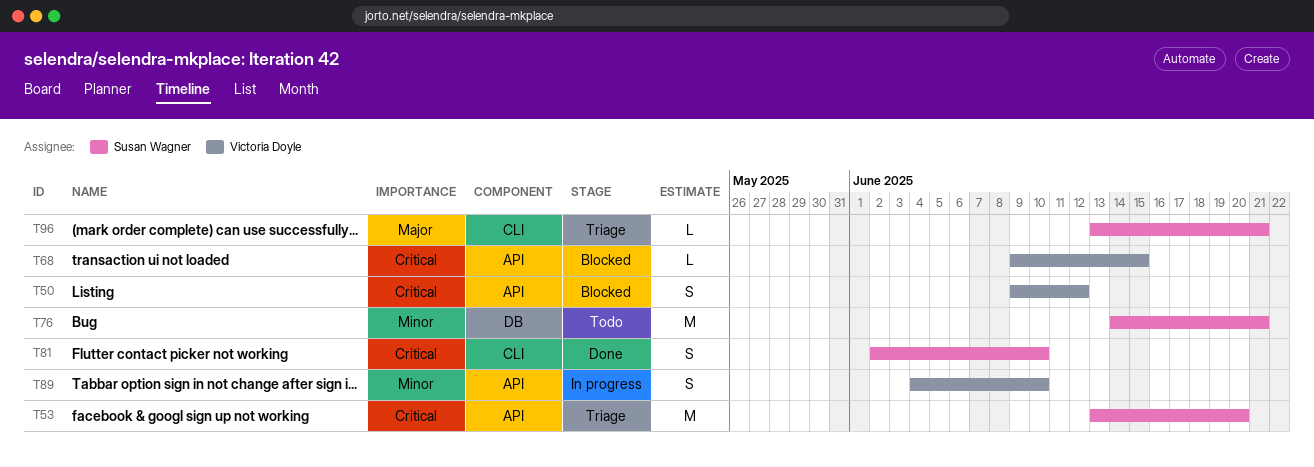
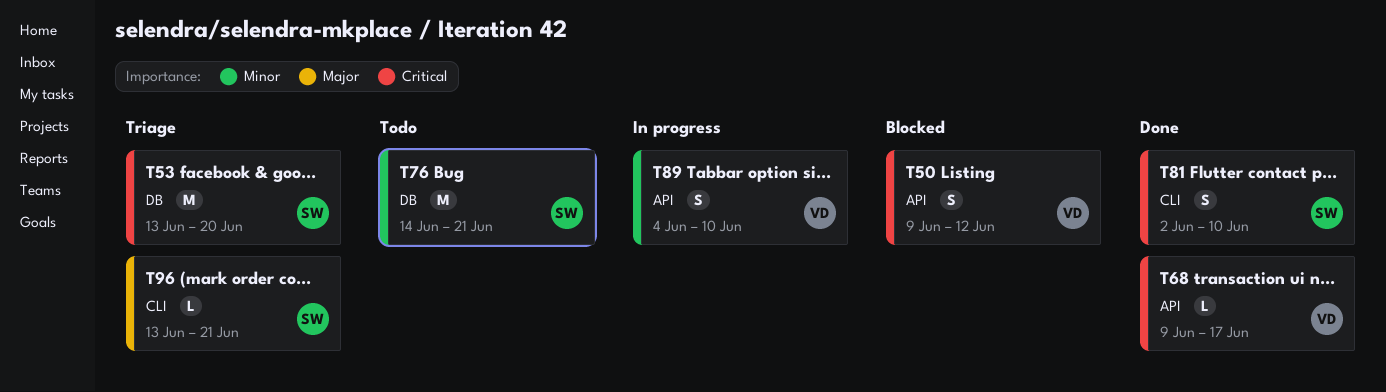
T53, label: API -> DB
T68, status: Blocked -> Done
T68, due: Jun 15 -> Jun 17

